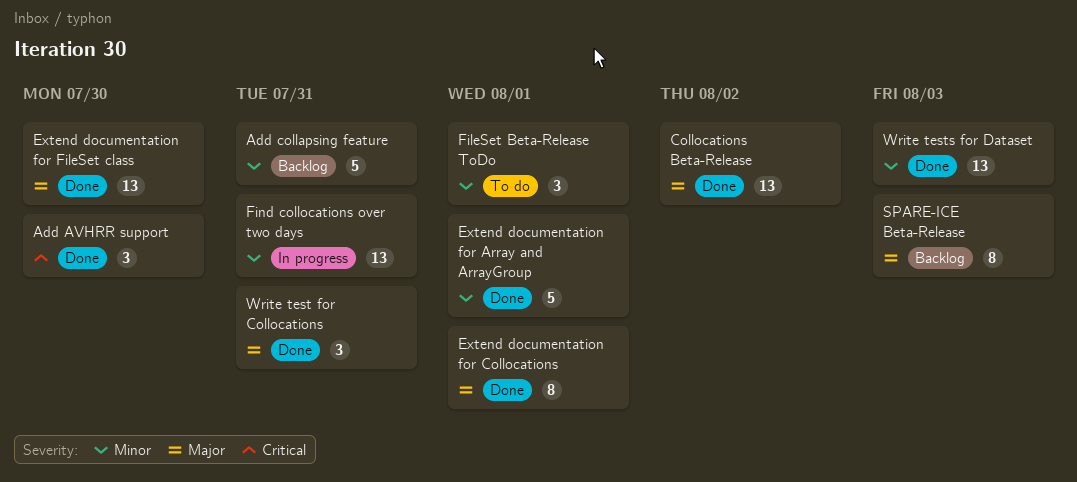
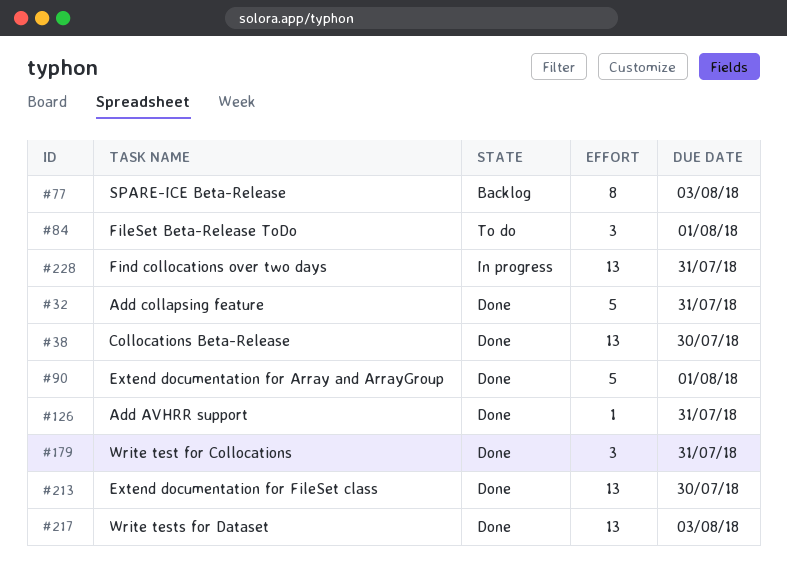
Add AVHRR support, estimate: 3 -> 1
Add AVHRR support, due: Jul 30 -> Jul 31
Add collapsing feature, status: Backlog -> Done
Collocations Beta-Release, due: Aug 2 -> Jul 30
Extend documentation for Collocations: present -> none

